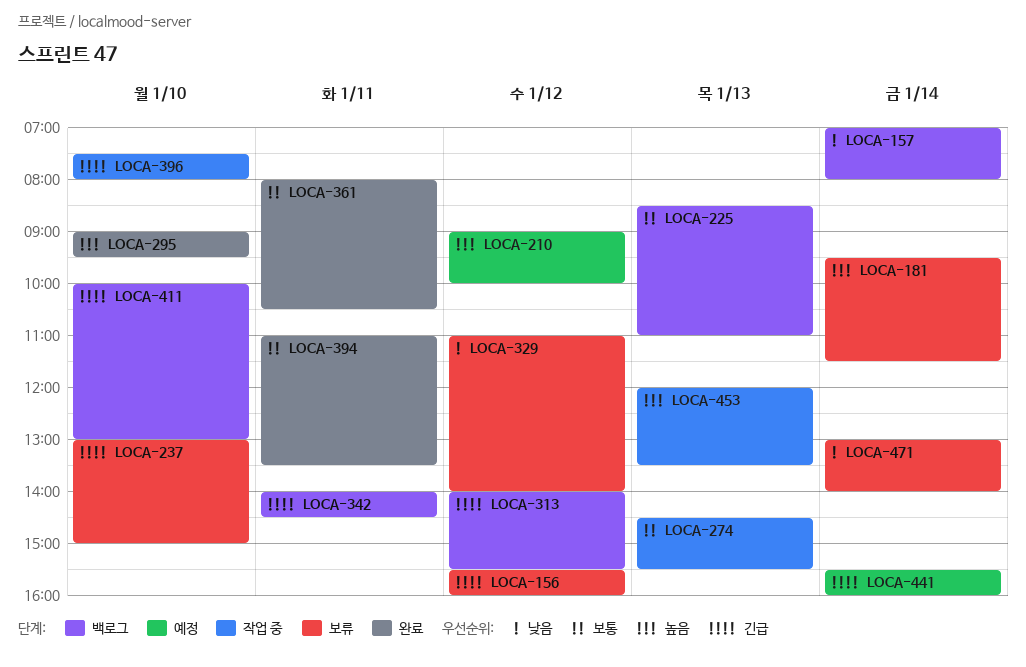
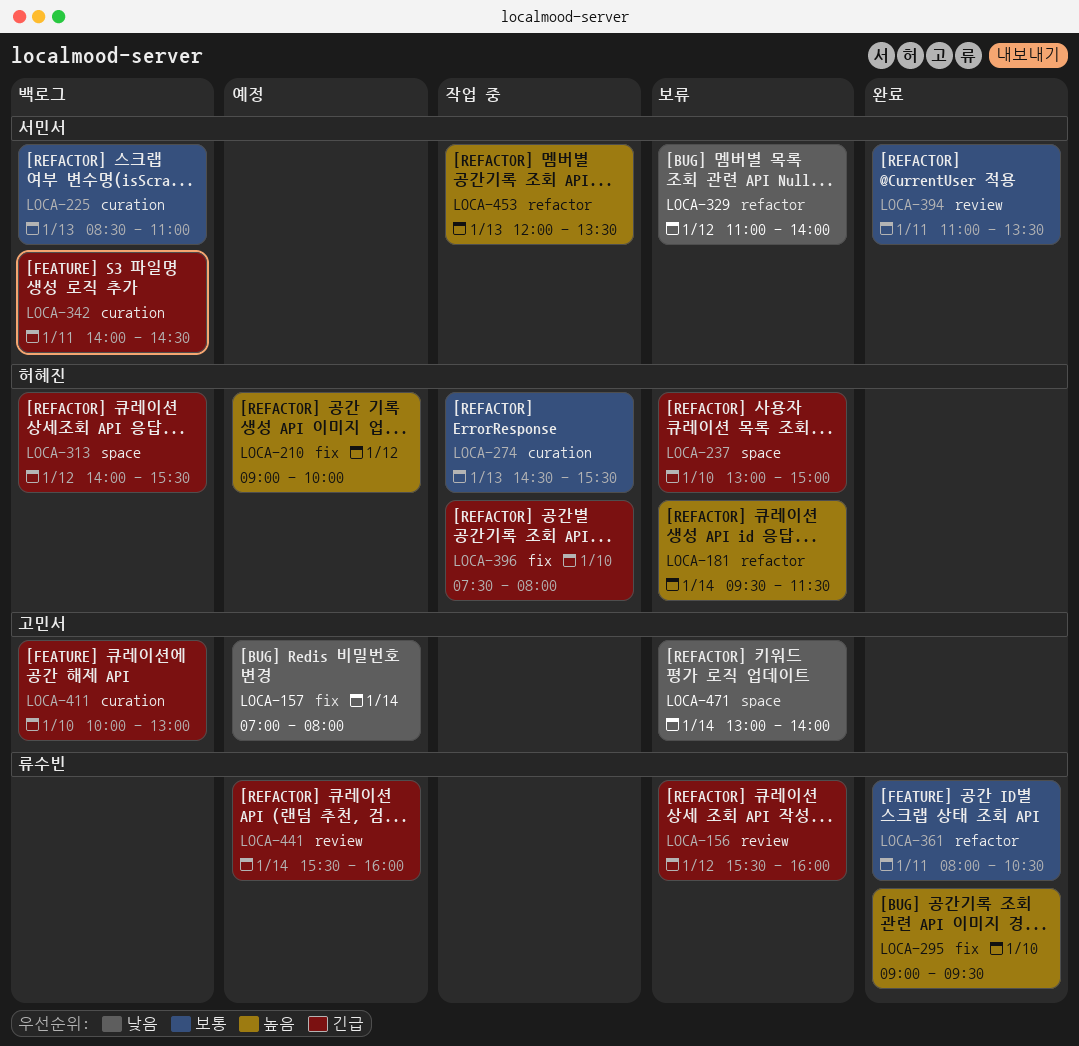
LOCA-157, status: 백로그 -> 예정

